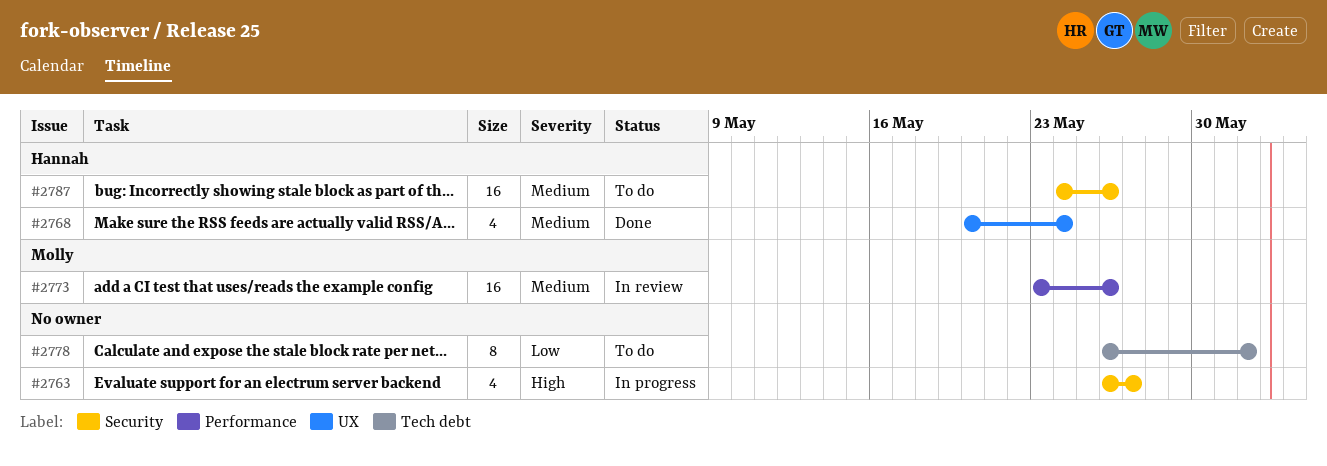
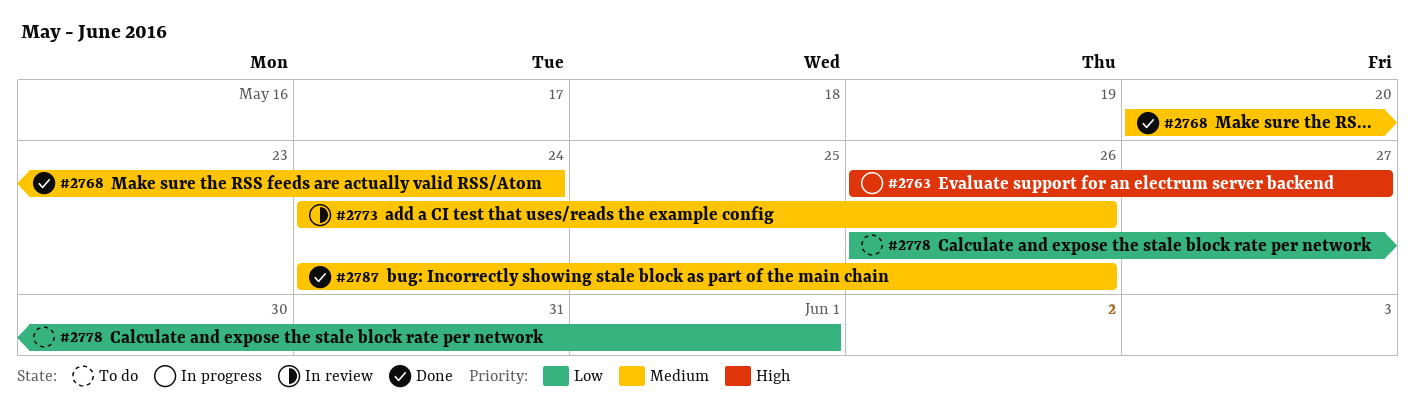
#2773, start: May 23 -> May 24
#2787, status: To do -> Done

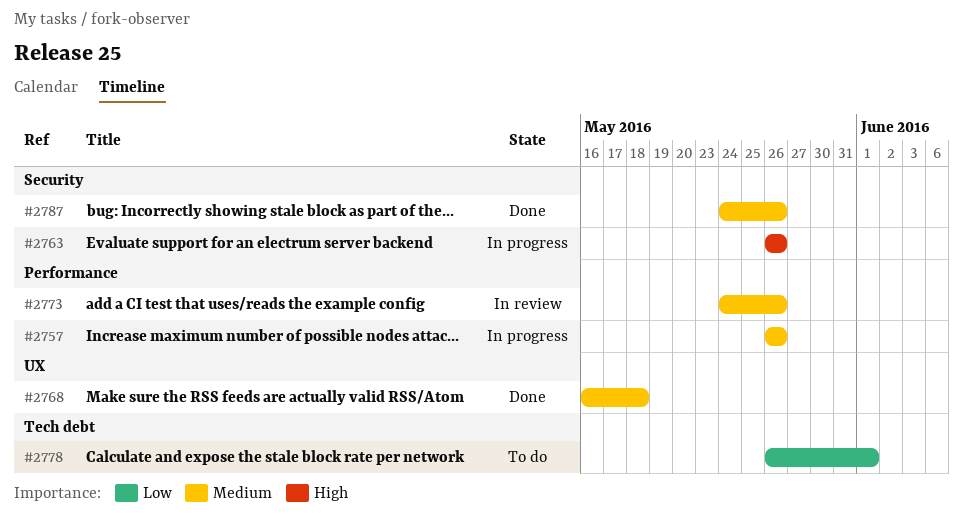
#2757: none -> present
#2763, due: May 27 -> May 26
#2768, start: May 20 -> May 16
#2768, due: May 24 -> May 18

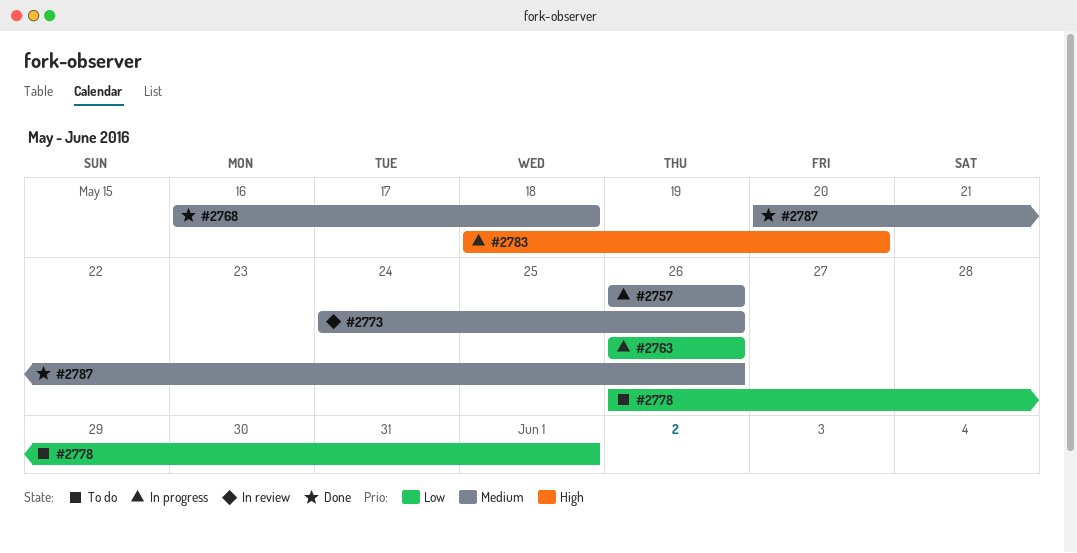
#2763, priority: High -> Low
#2783: none -> present
#2787, start: May 24 -> May 20

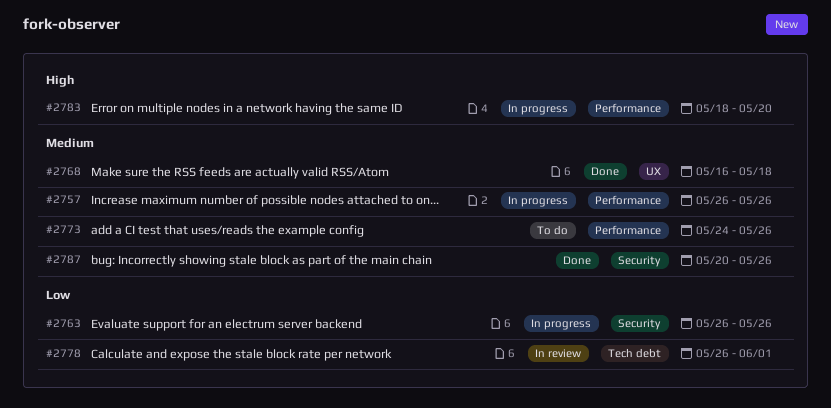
#2773, status: In review -> To do
#2778, status: To do -> In review

